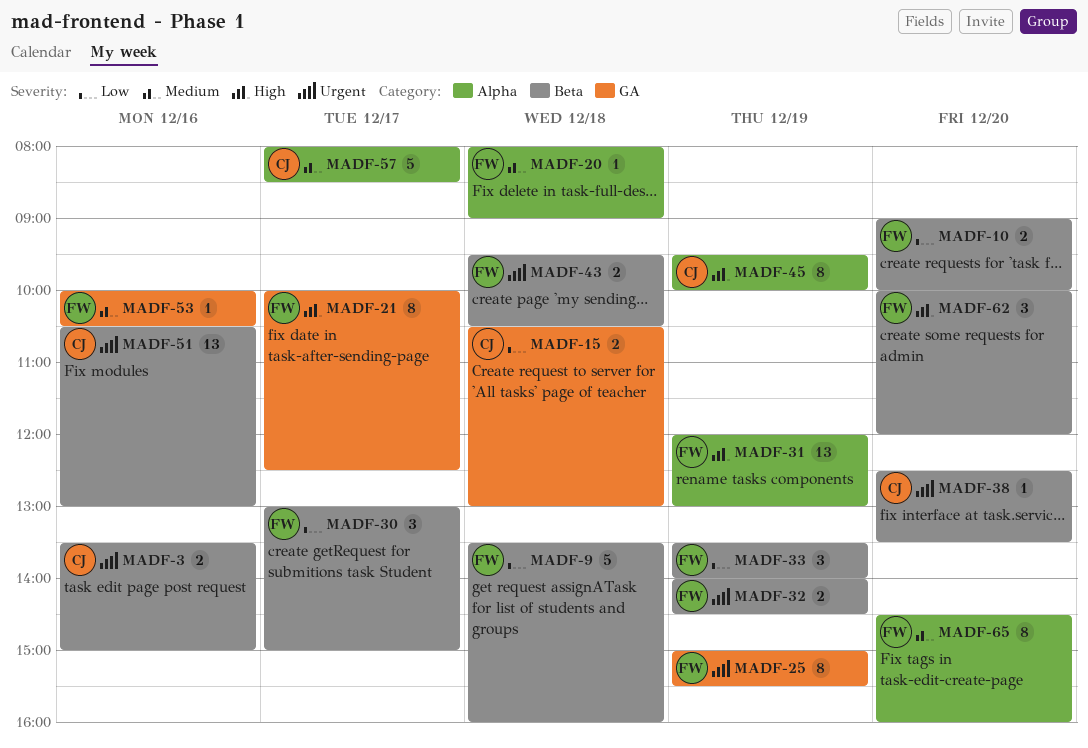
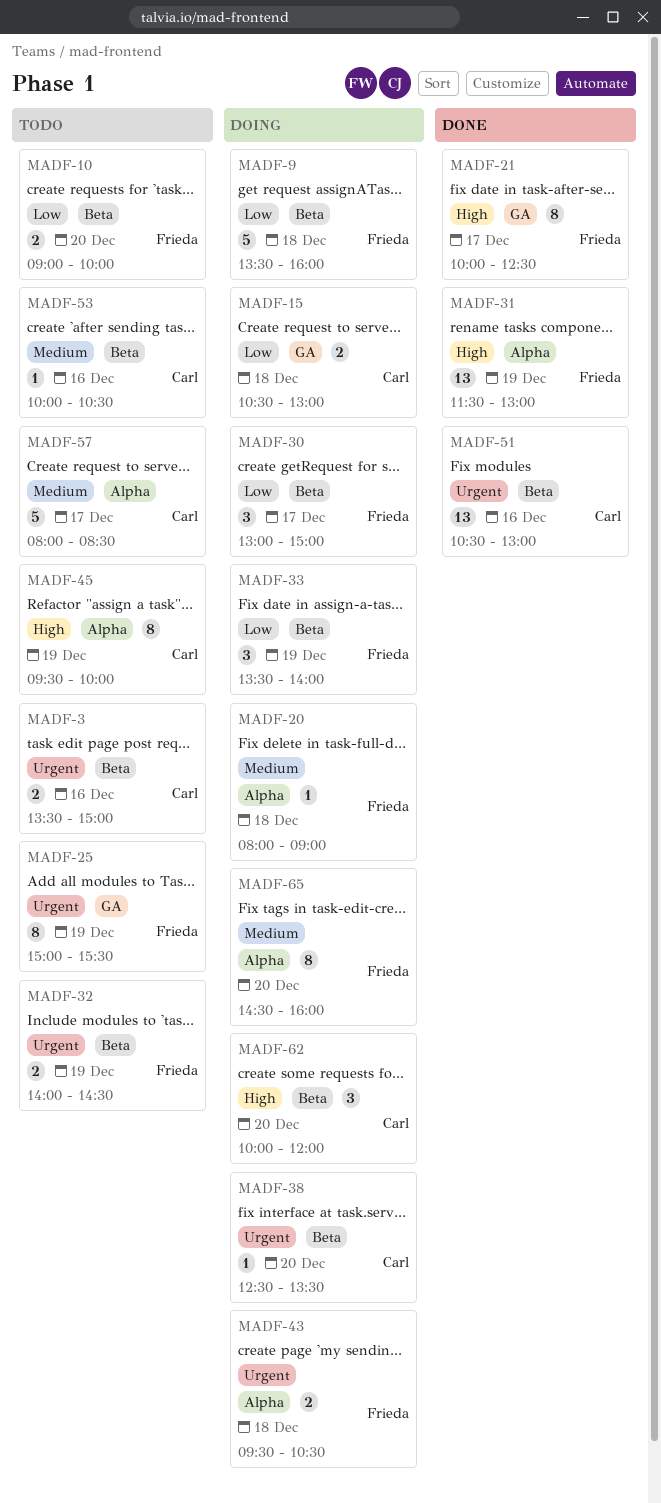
MADF-31, begins: 12:00 -> 11:30
MADF-43, label: Beta -> Alpha
MADF-53, owner: Frieda -> Carl
MADF-53, label: GA -> Beta
MADF-62, owner: Frieda -> Carl

